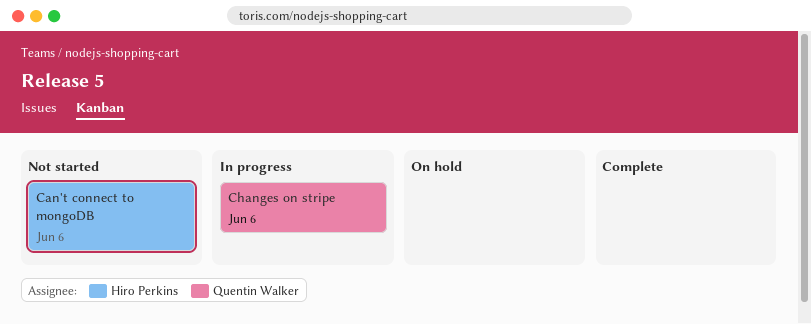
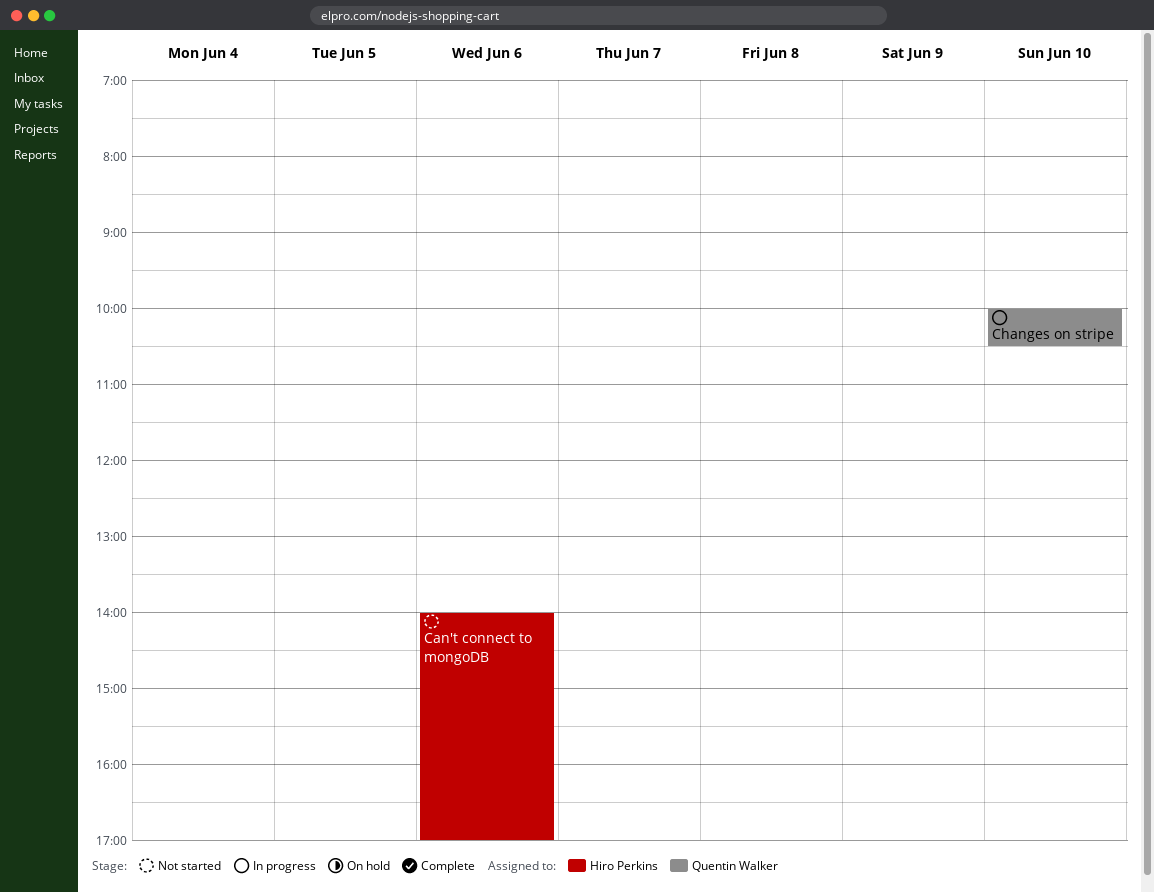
Changes on stripe, day: Jun 6 -> Jun 10

